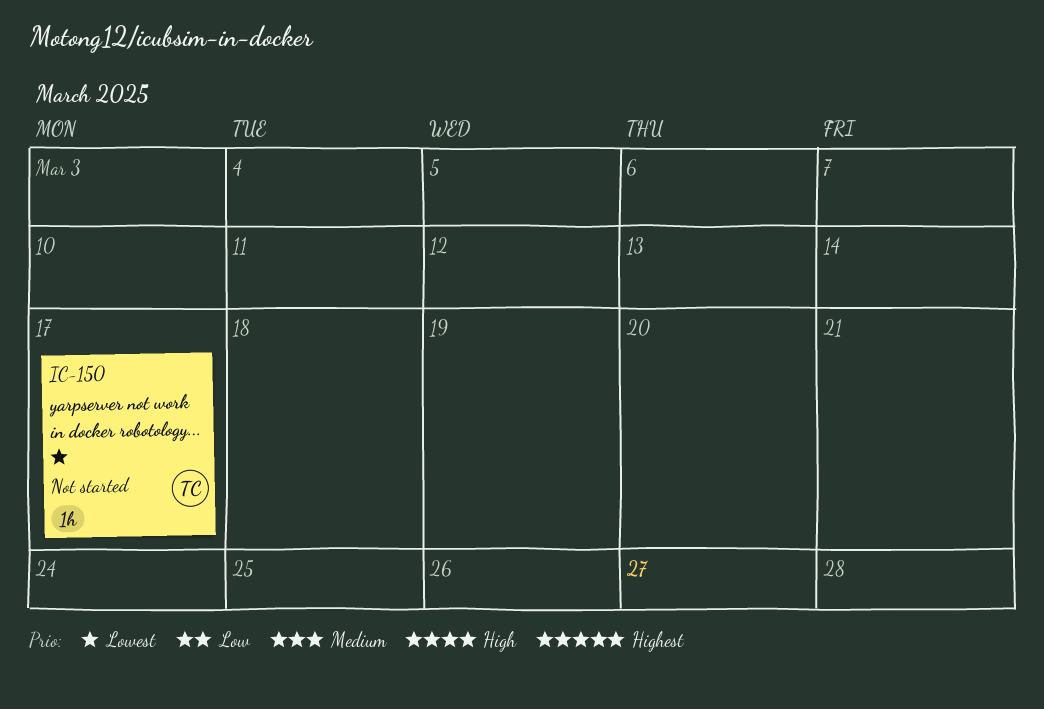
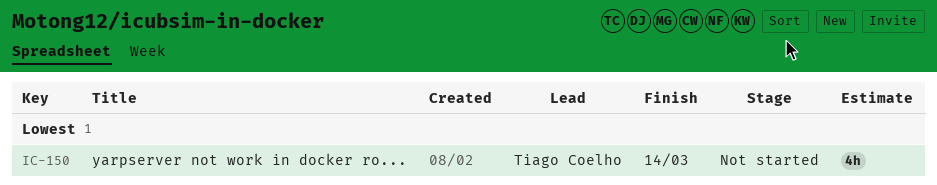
IC-150, estimate: 1h -> 4h
IC-150, due: Mar 17 -> Mar 14

